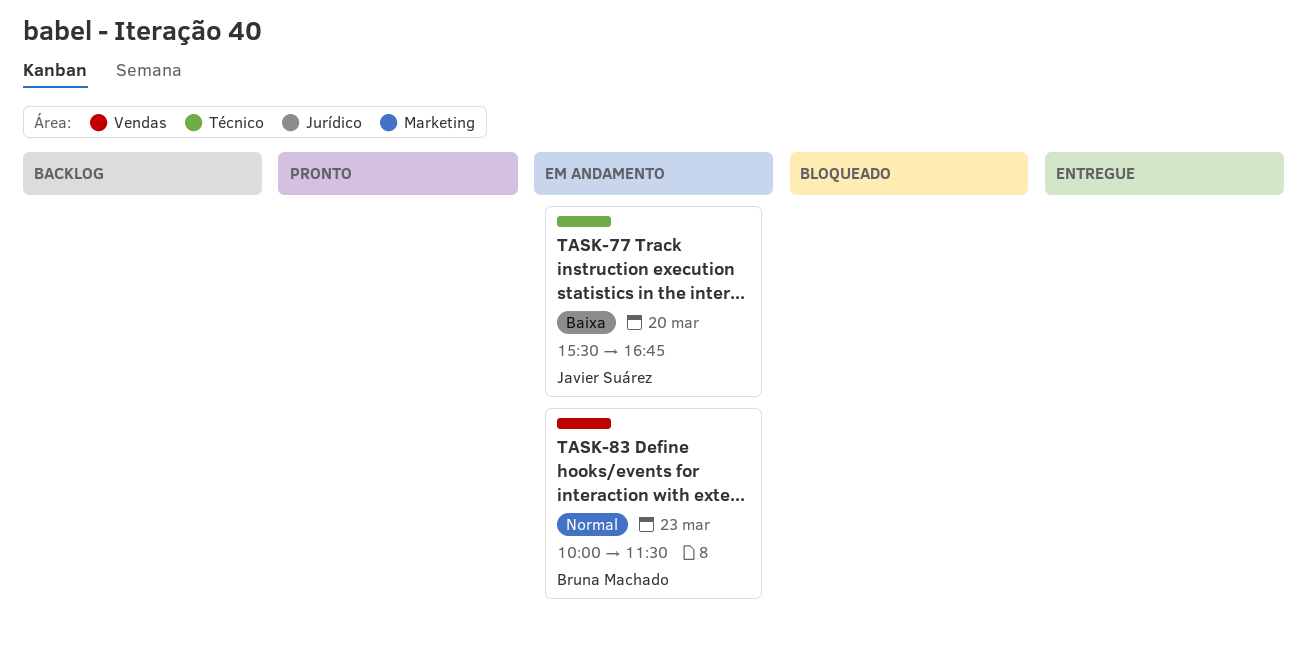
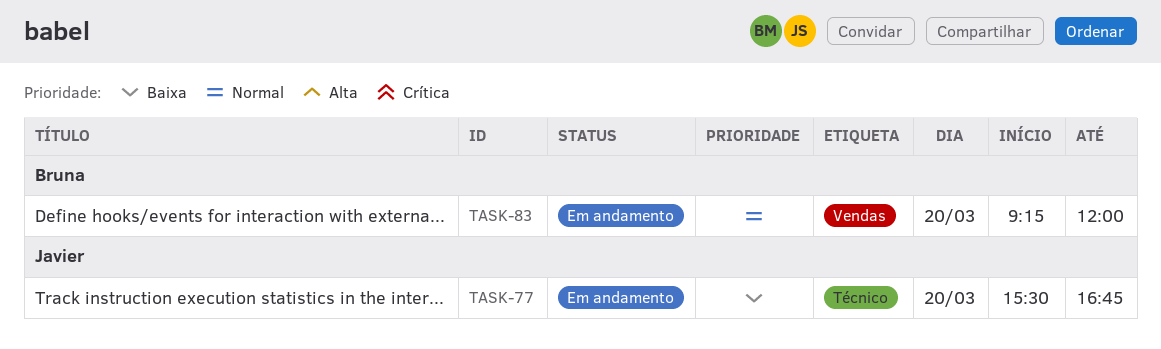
TASK-83, day: Mar 23 -> Mar 20
TASK-83, begins: 10:00 -> 09:15
TASK-83, ends: 11:30 -> 12:00

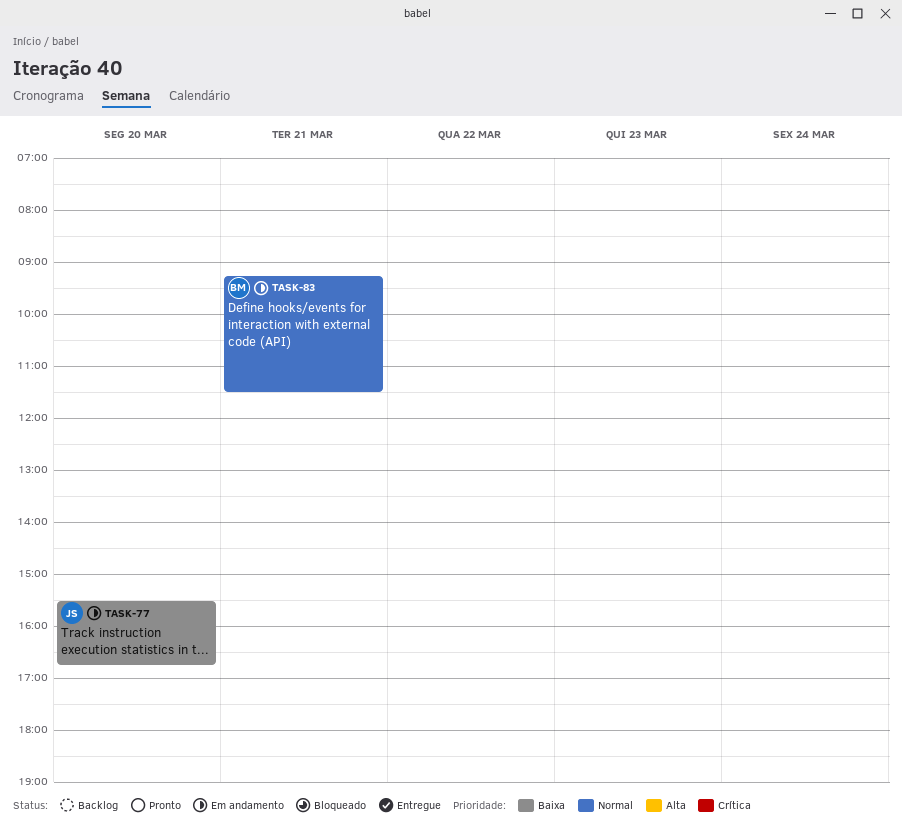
TASK-83, day: Mar 20 -> Mar 21
TASK-83, ends: 12:00 -> 11:30

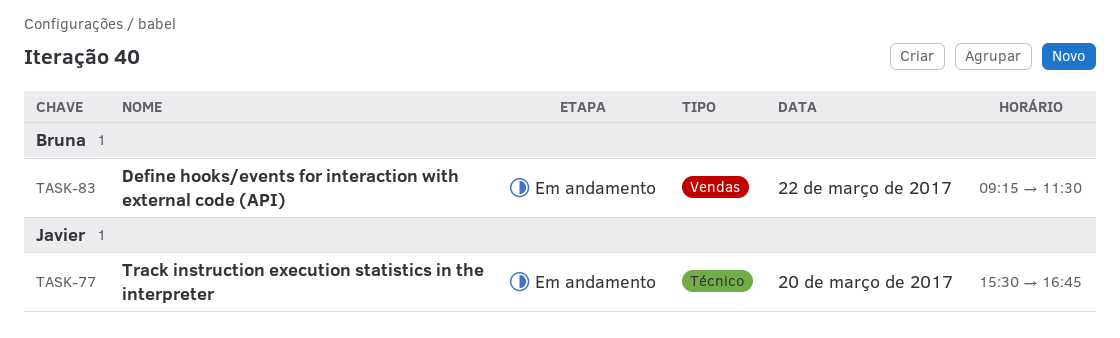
TASK-83, day: Mar 21 -> Mar 22

